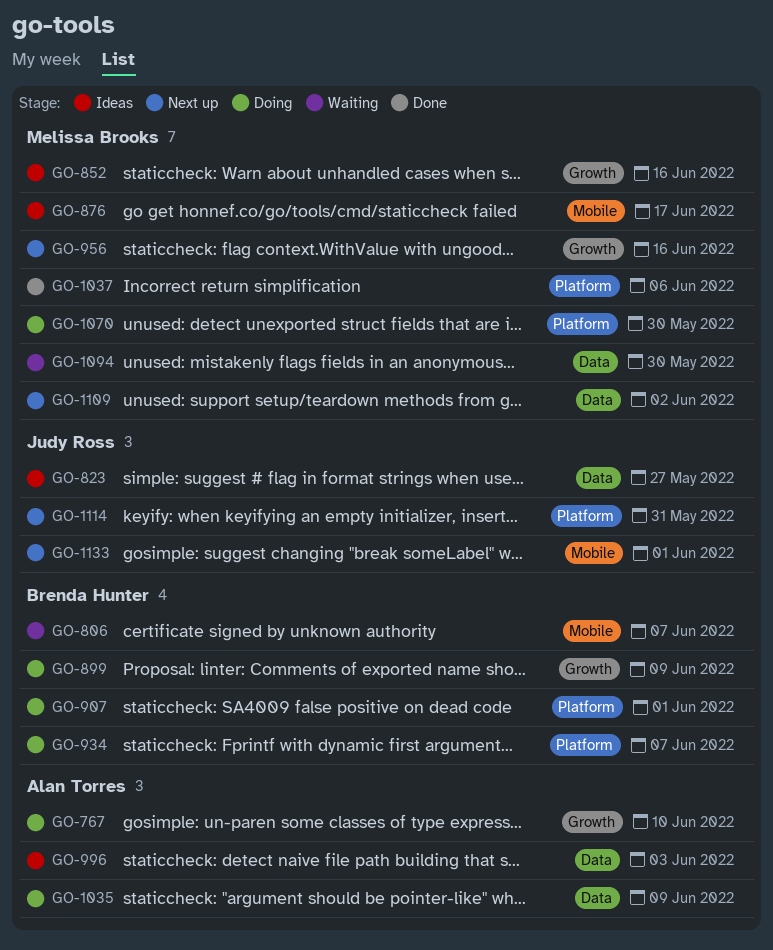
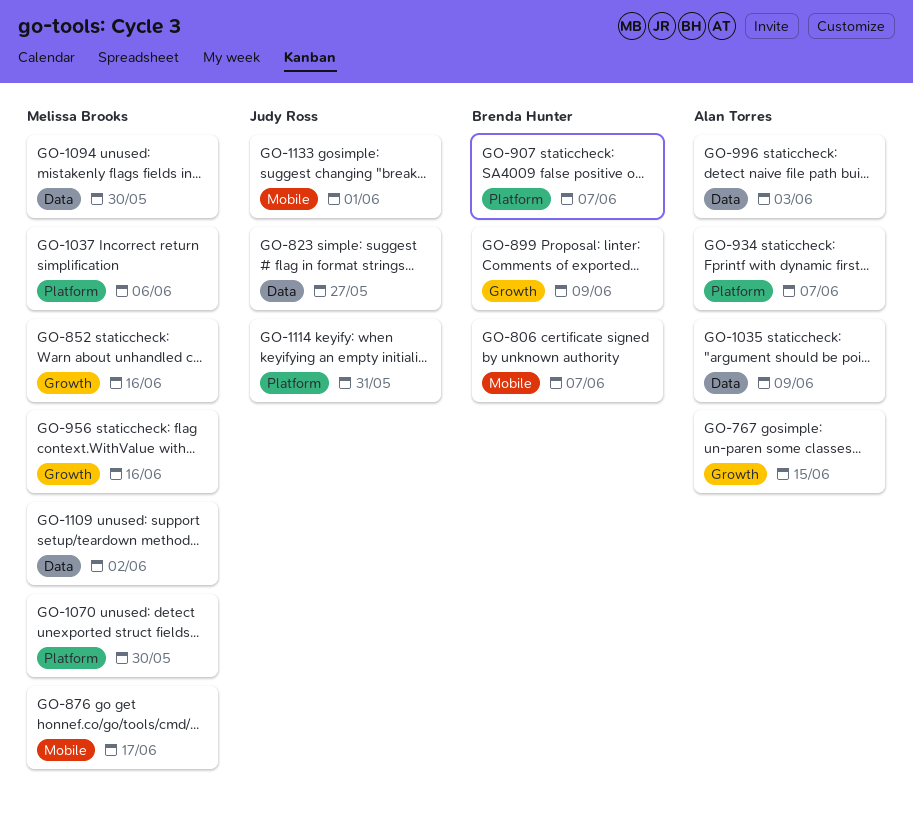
GO-767, due: Jun 10 -> Jun 15
GO-907, due: Jun 1 -> Jun 7
GO-934, owner: Brenda Hunter -> Alan Torres

